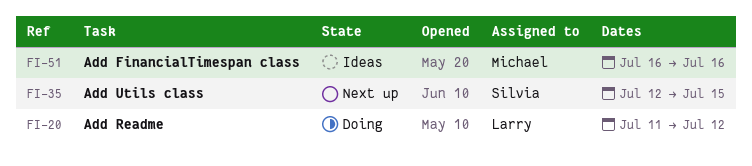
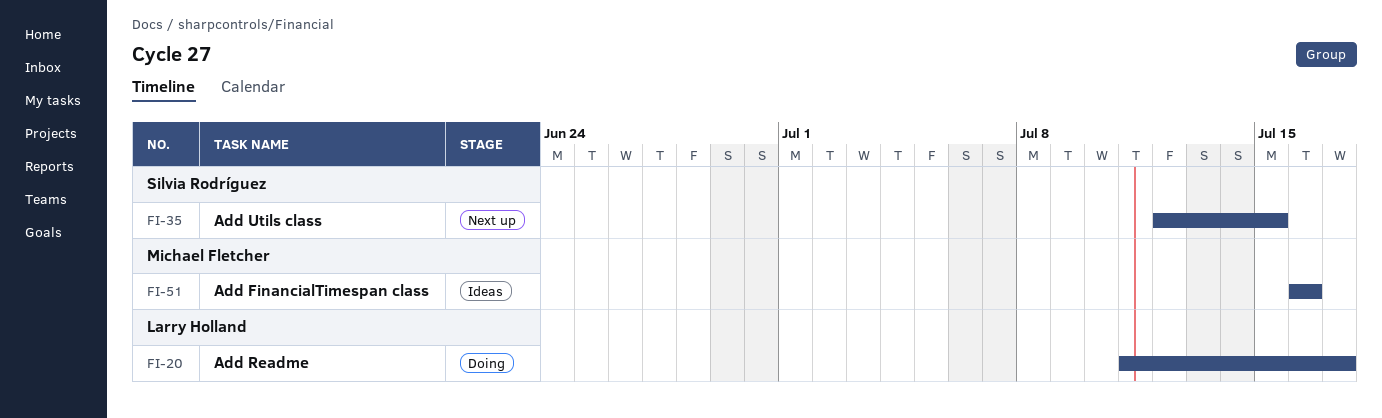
FI-20, due: Jul 12 -> Jul 17

